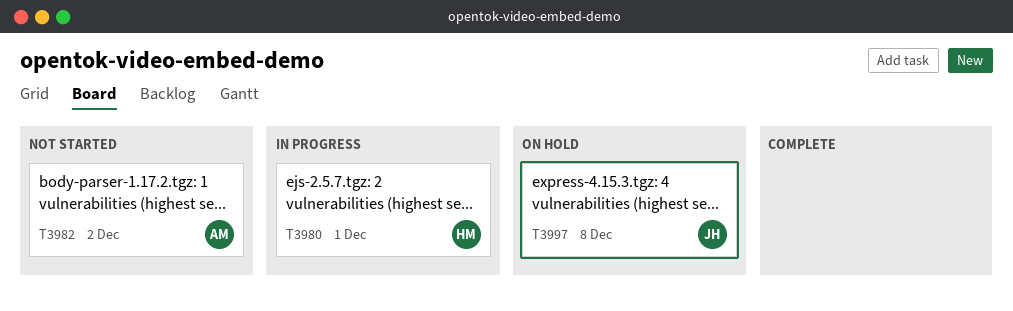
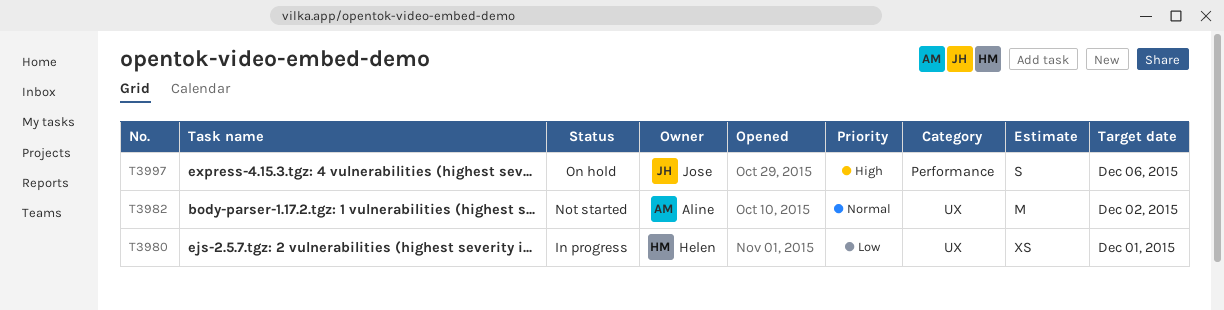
T3997, due: Dec 8 -> Dec 6

